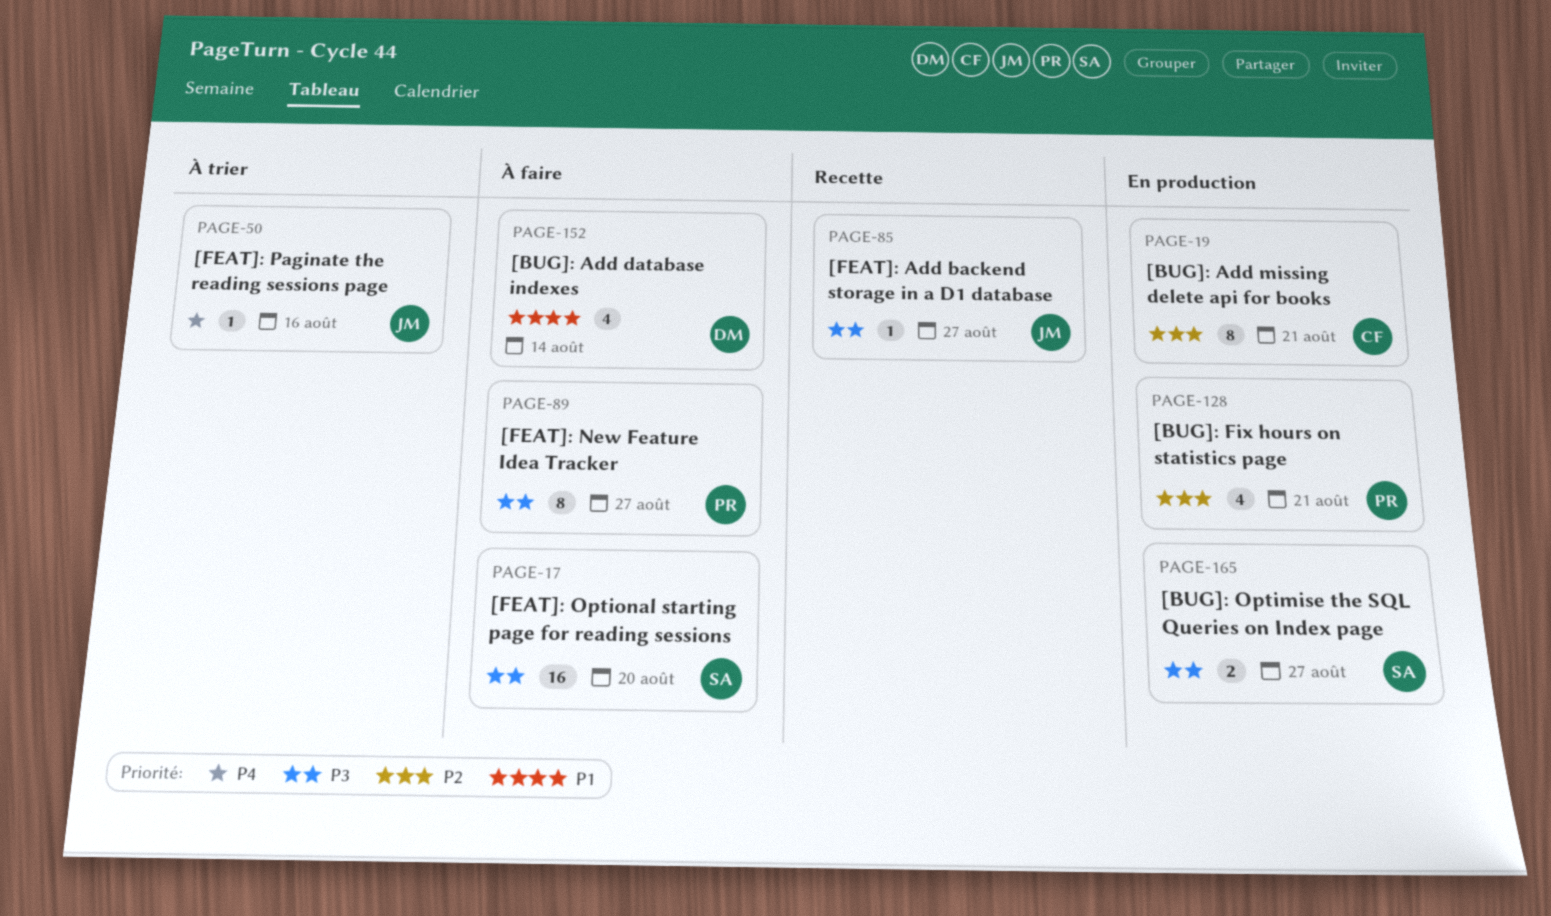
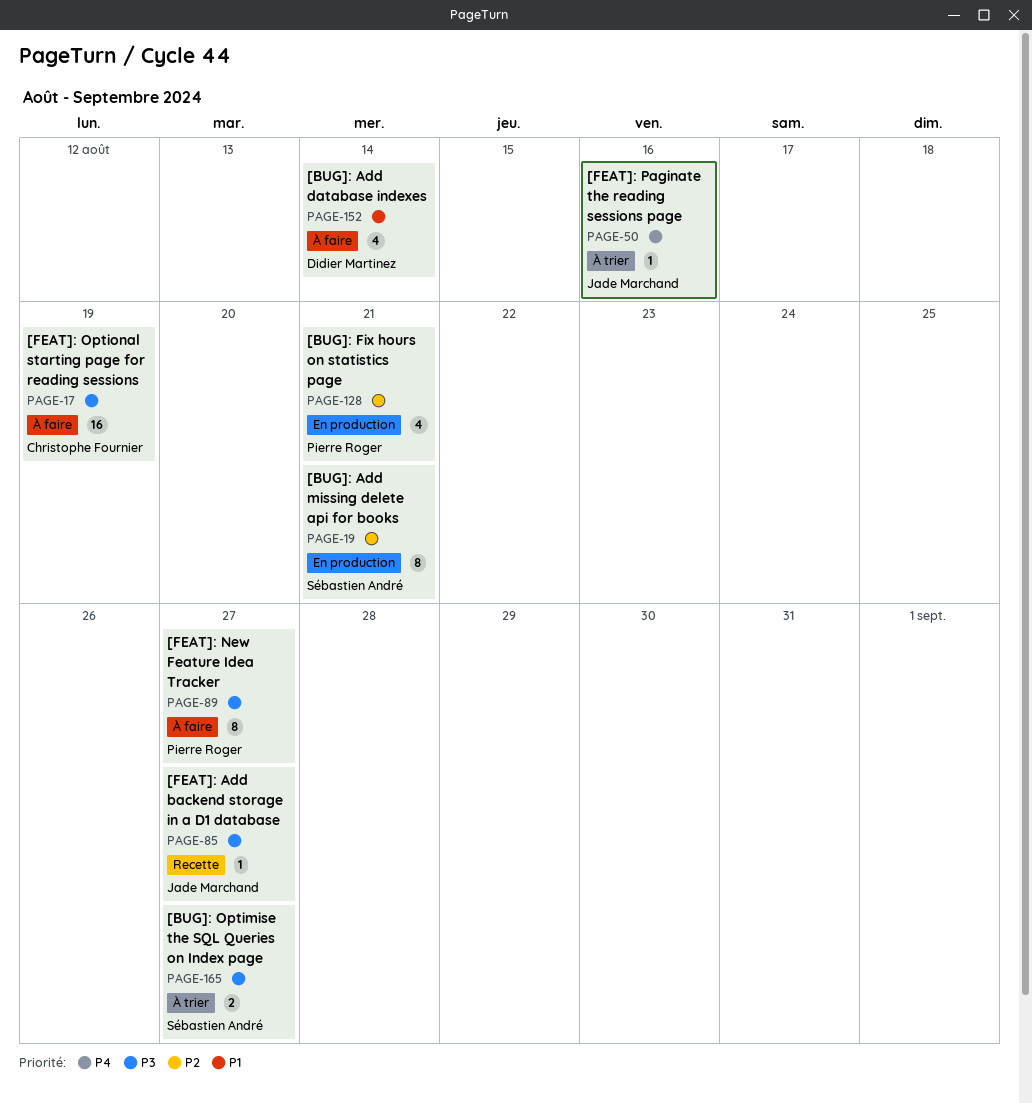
PAGE-17, owner: Sébastien André -> Christophe Fournier
PAGE-17, due: Aug 20 -> Aug 19
PAGE-19, owner: Christophe Fournier -> Sébastien André
PAGE-165, status: En production -> À trier

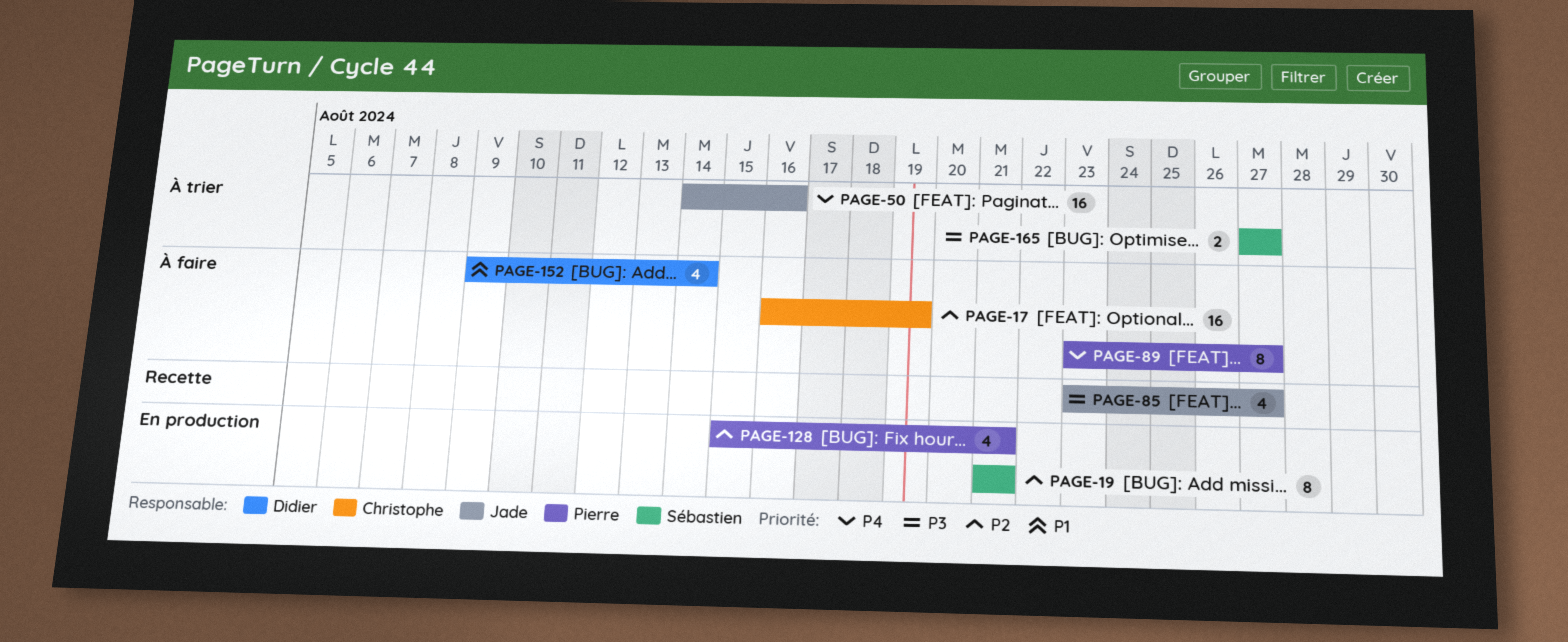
PAGE-17, priority: P3 -> P2
PAGE-50, estimate: 1 -> 16
PAGE-85, estimate: 1 -> 4
PAGE-89, priority: P3 -> P4

